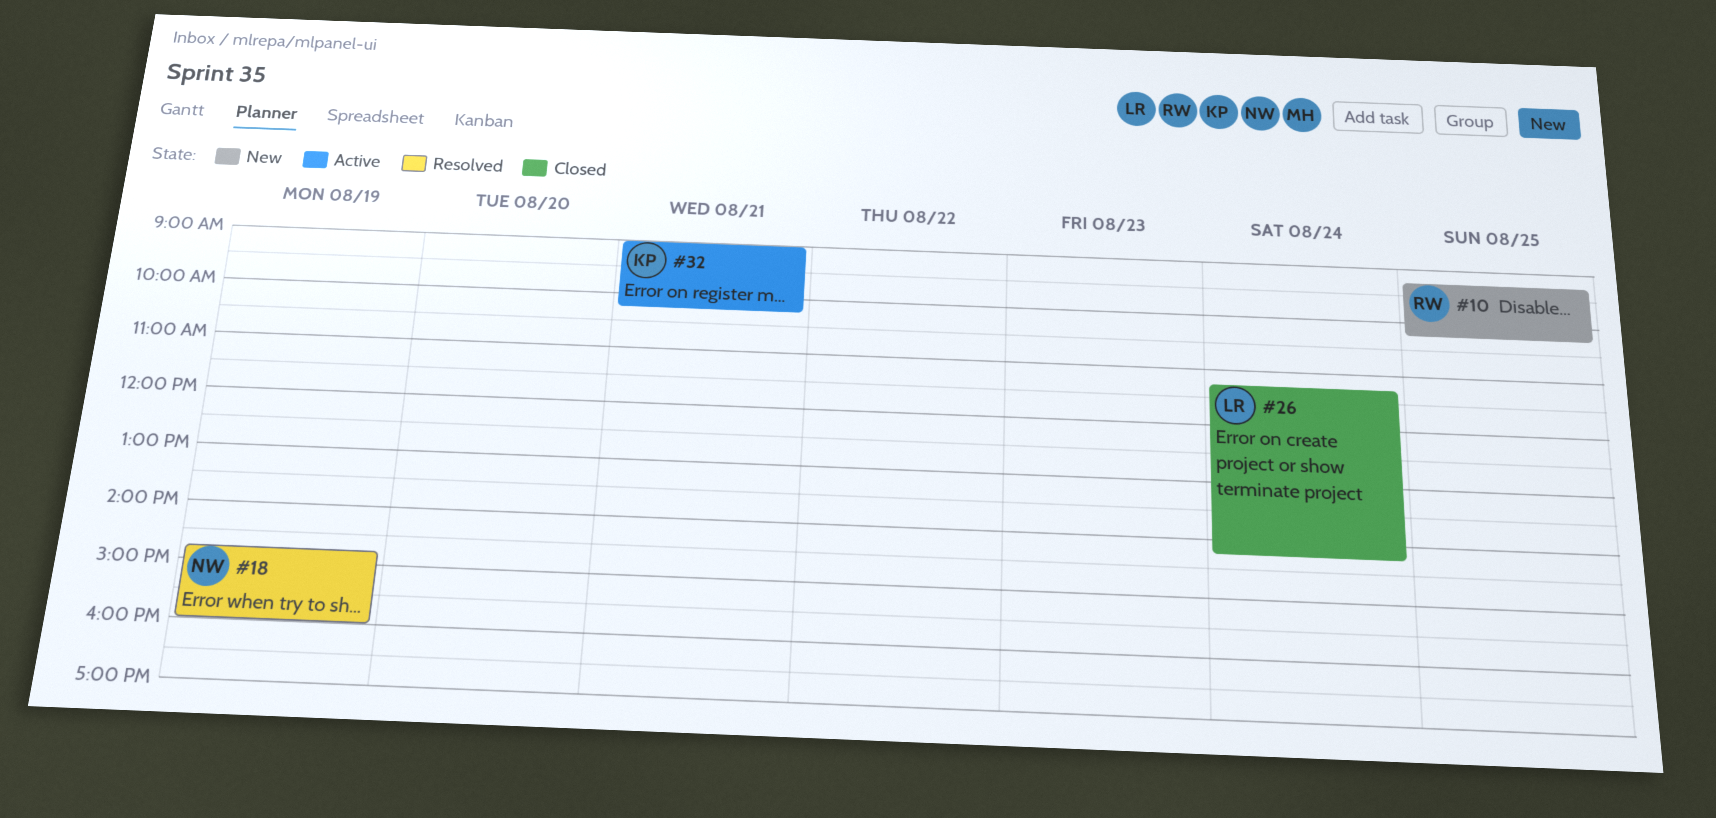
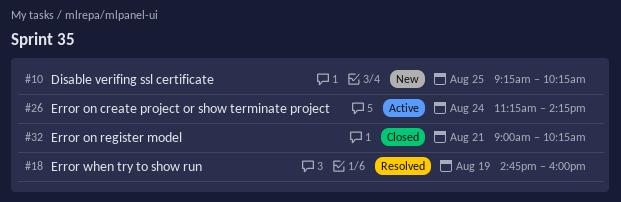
#26, status: Closed -> Active
#32, status: Active -> Closed

